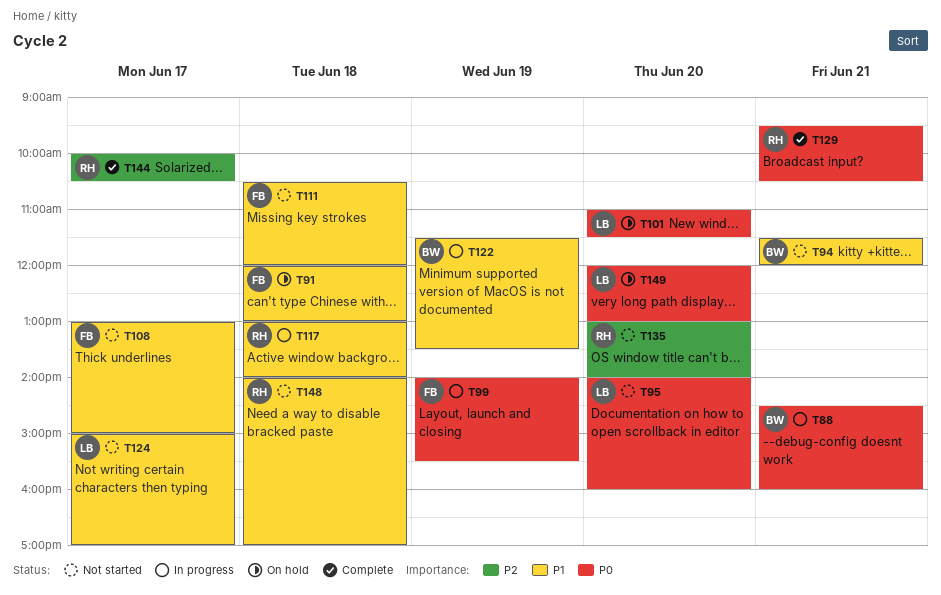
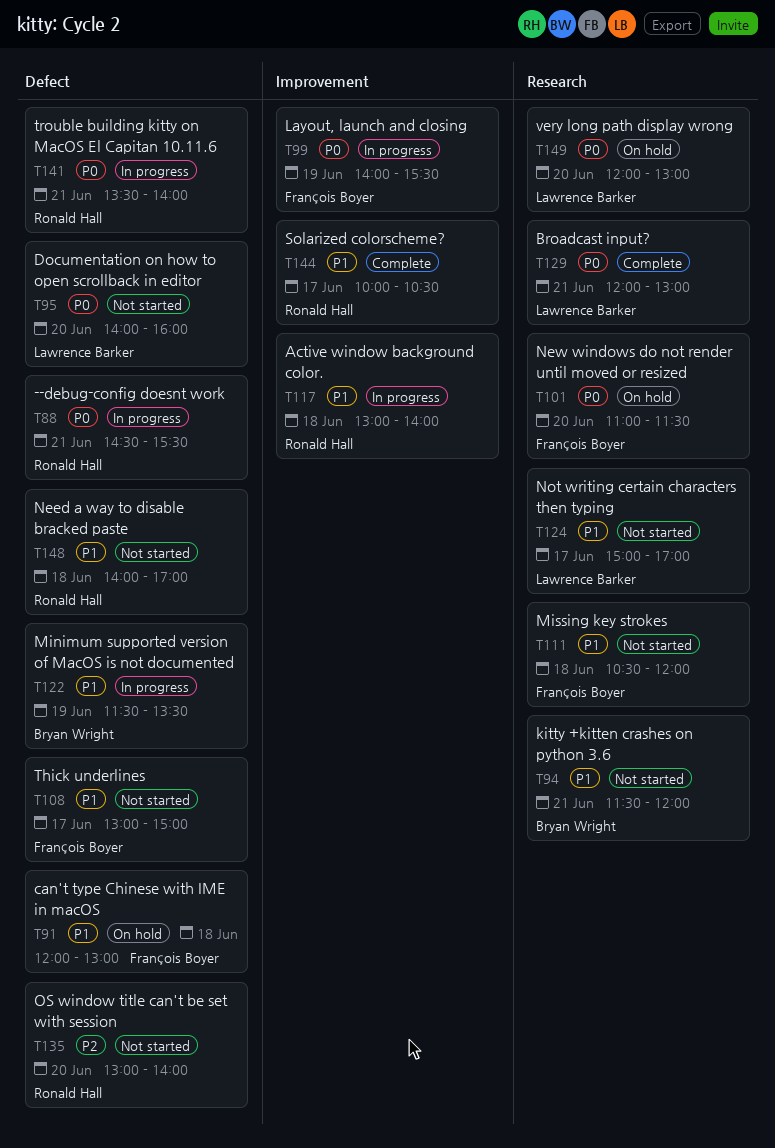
T88, owner: Bryan Wright -> Ronald Hall
T88, ends: 16:00 -> 15:30
T101, owner: Lawrence Barker -> François Boyer
T129, owner: Ronald Hall -> Lawrence Barker
T129, begins: 09:30 -> 12:00
T129, ends: 10:30 -> 13:00
T141: none -> present
T144, priority: P2 -> P1

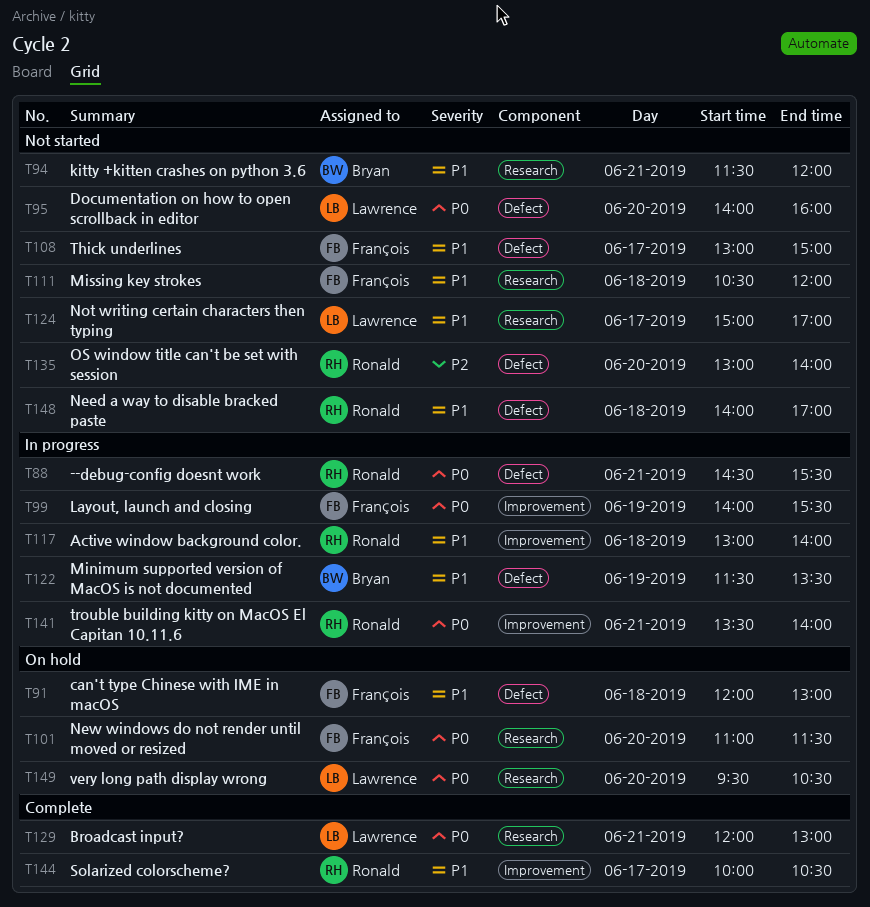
T141, label: Defect -> Improvement
T149, begins: 12:00 -> 09:30
T149, ends: 13:00 -> 10:30

